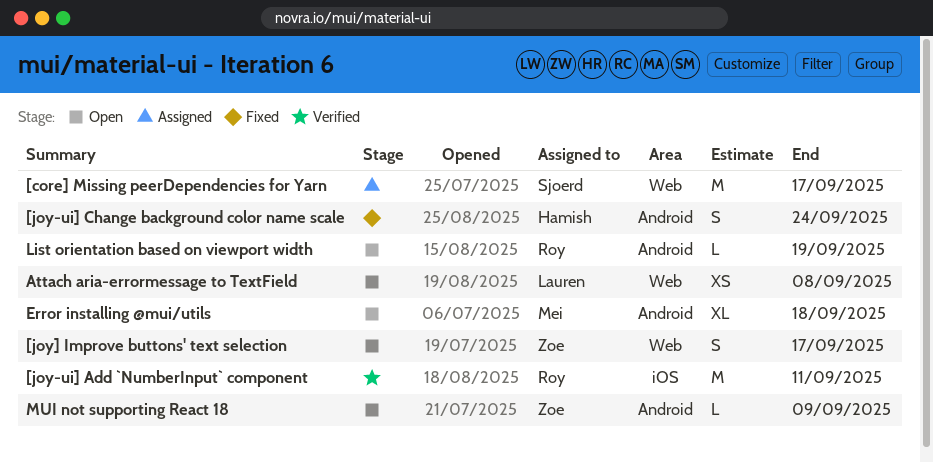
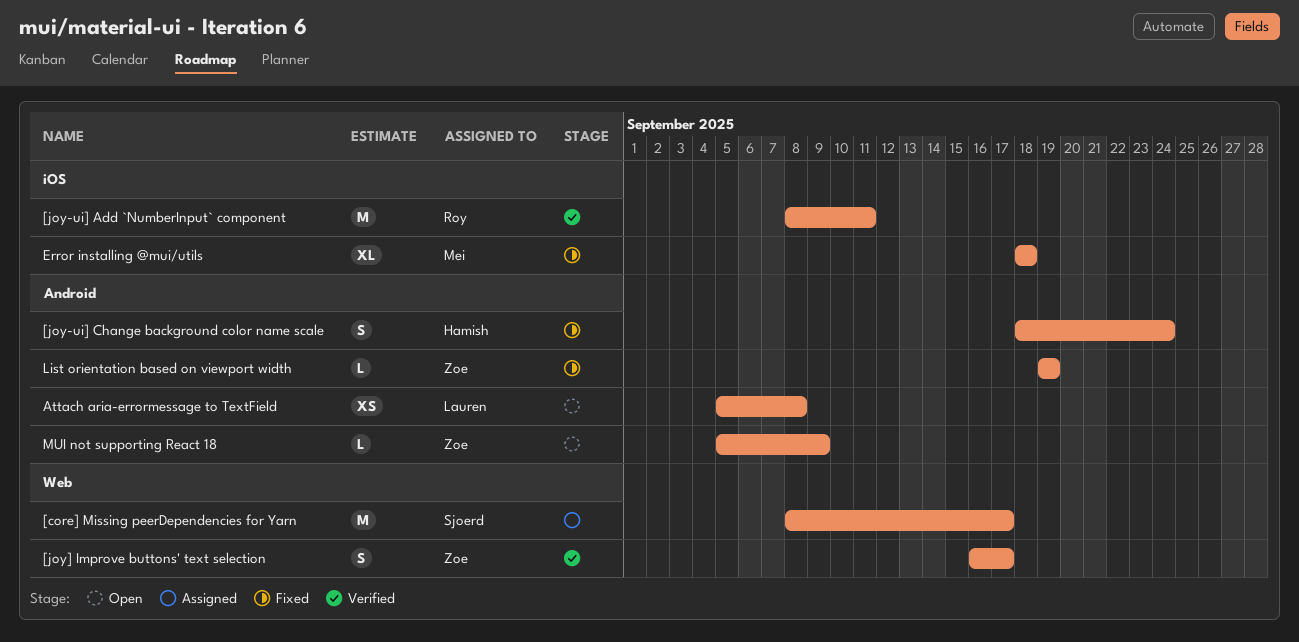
[joy] Improve buttons' text selection, status: Open -> Verified
Attach aria-errormessage to TextField, label: Web -> Android
Error installing @mui/utils, status: Open -> Fixed
Error installing @mui/utils, label: Android -> iOS
List orientation based on viewport width, status: Open -> Fixed
List orientation based on viewport width, owner: Roy -> Zoe

